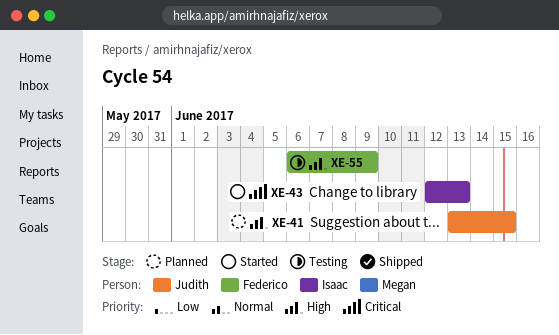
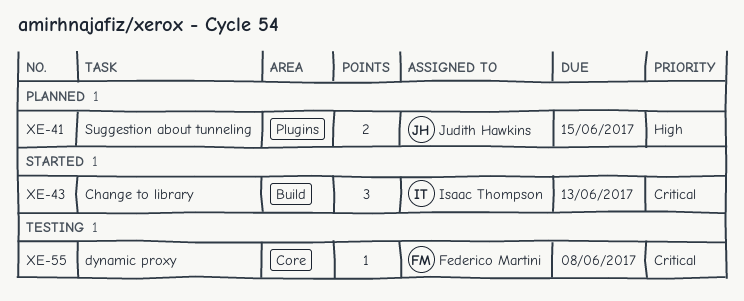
XE-55, priority: High -> Critical
XE-55, due: Jun 9 -> Jun 8

